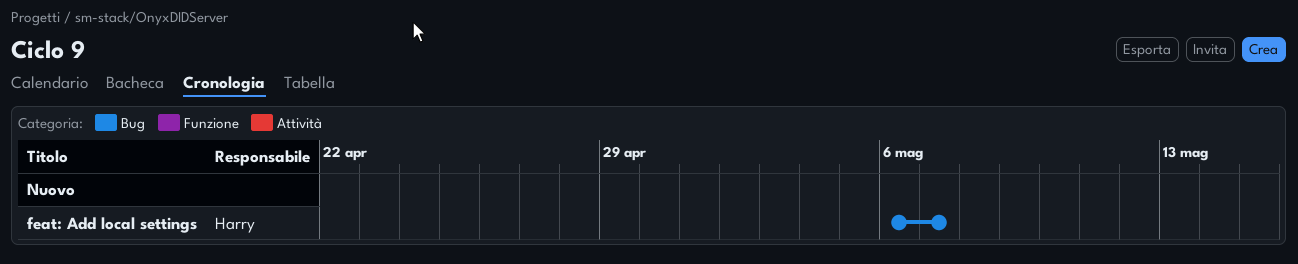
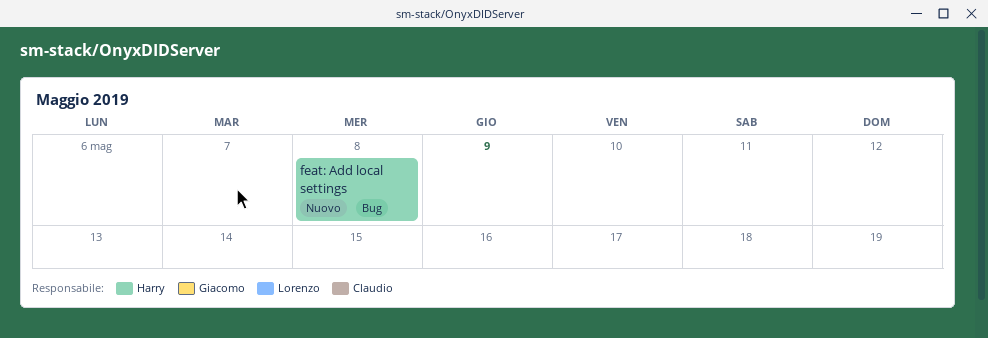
feat: Add local settings, due: May 7 -> May 8

